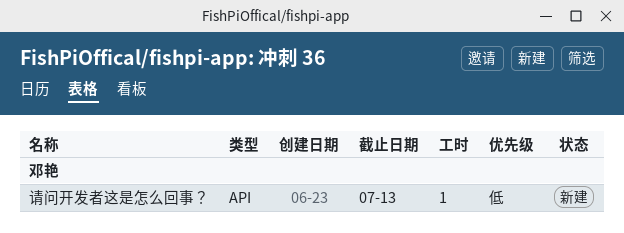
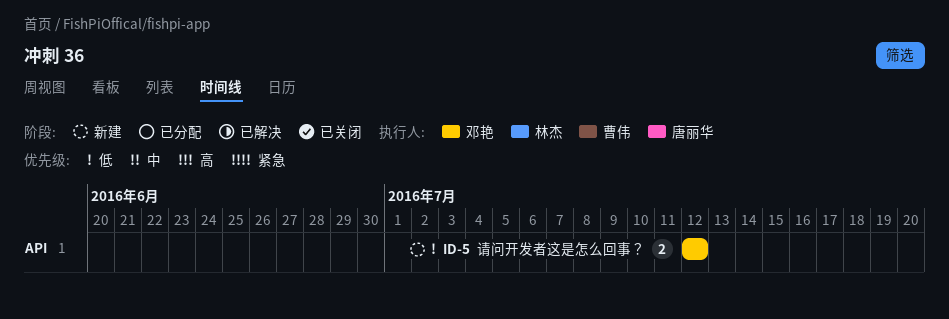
请问开发者这是怎么回事？, estimate: 1 -> 2
请问开发者这是怎么回事？, due: Jul 13 -> Jul 12

